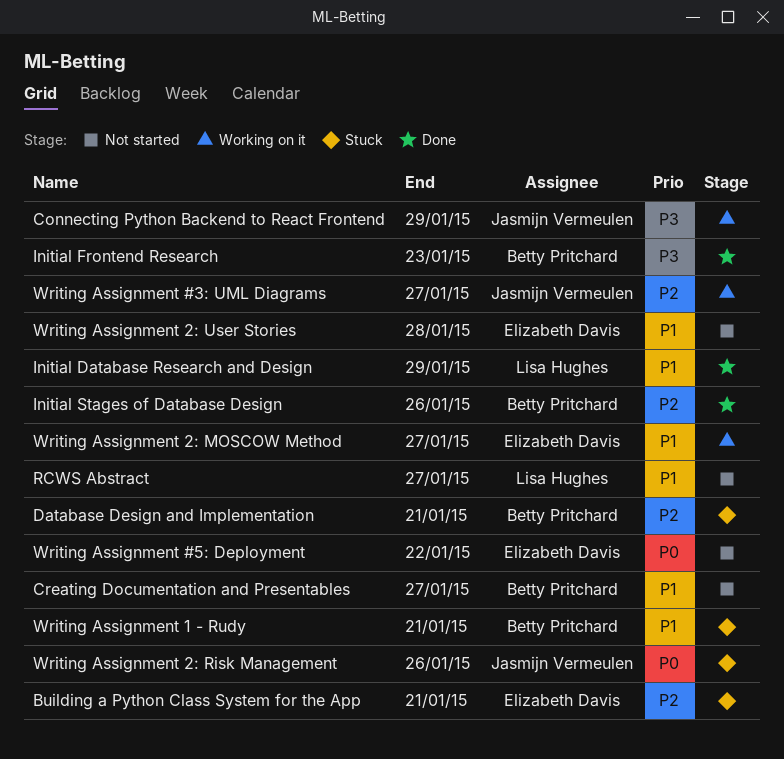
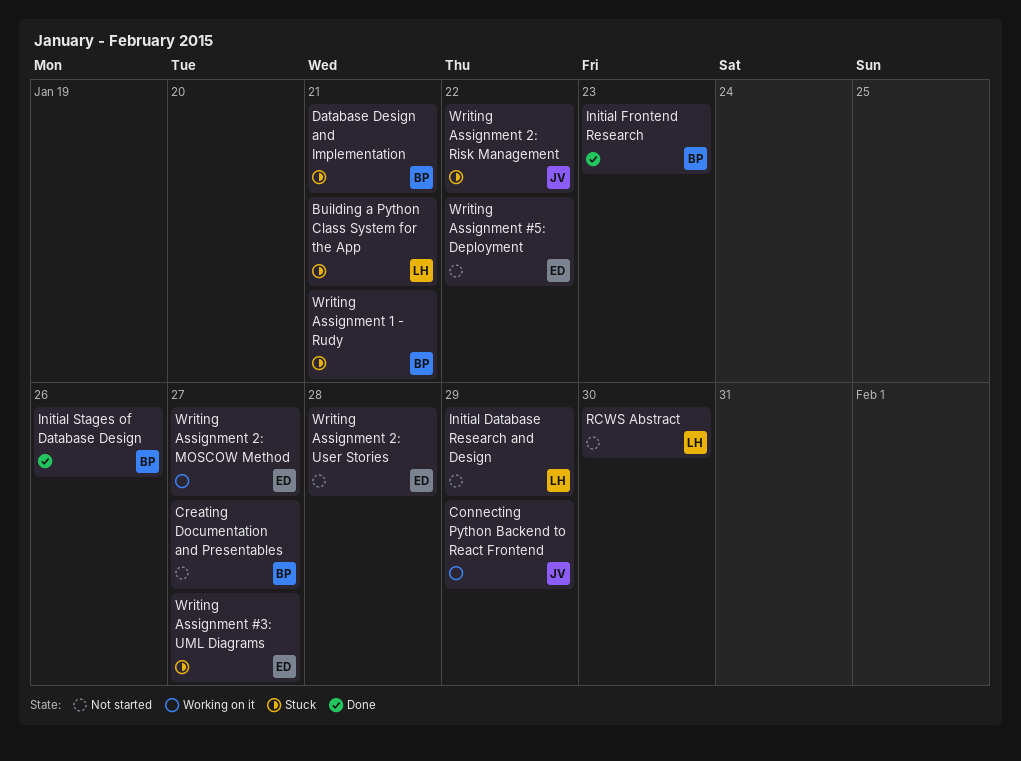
Building a Python Class System for the App, owner: Elizabeth Davis -> Lisa Hughes
Initial Database Research and Design, status: Done -> Not started
RCWS Abstract, due: Jan 27 -> Jan 30
Writing Assignment #3: UML Diagrams, status: Working on it -> Stuck
Writing Assignment #3: UML Diagrams, owner: Jasmijn Vermeulen -> Elizabeth Davis
Writing Assignment 2: Risk Management, due: Jan 26 -> Jan 22

